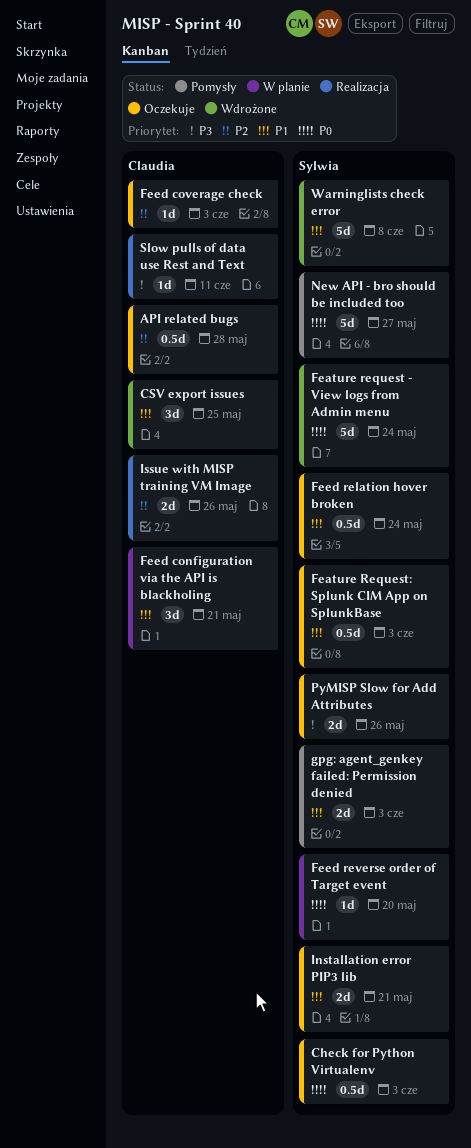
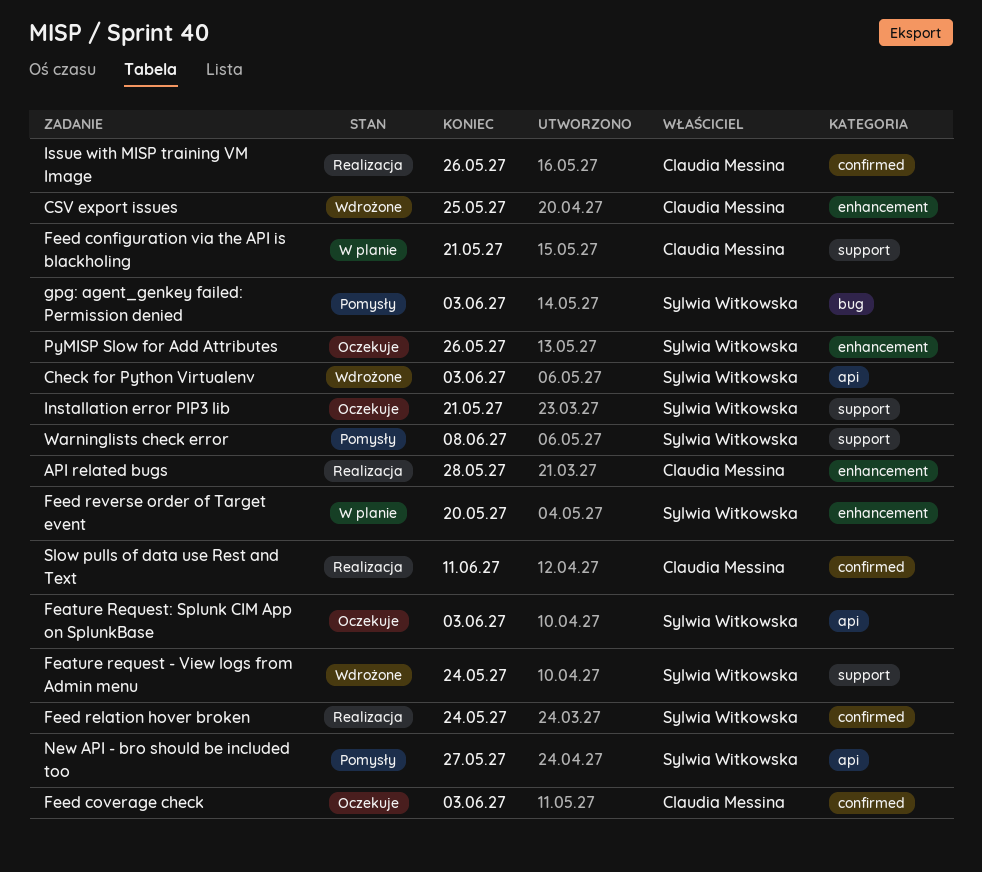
API related bugs, status: Oczekuje -> Realizacja
Check for Python Virtualenv, status: Oczekuje -> Wdrożone
Feed relation hover broken, status: Oczekuje -> Realizacja
Warninglists check error, status: Wdrożone -> Pomysły

